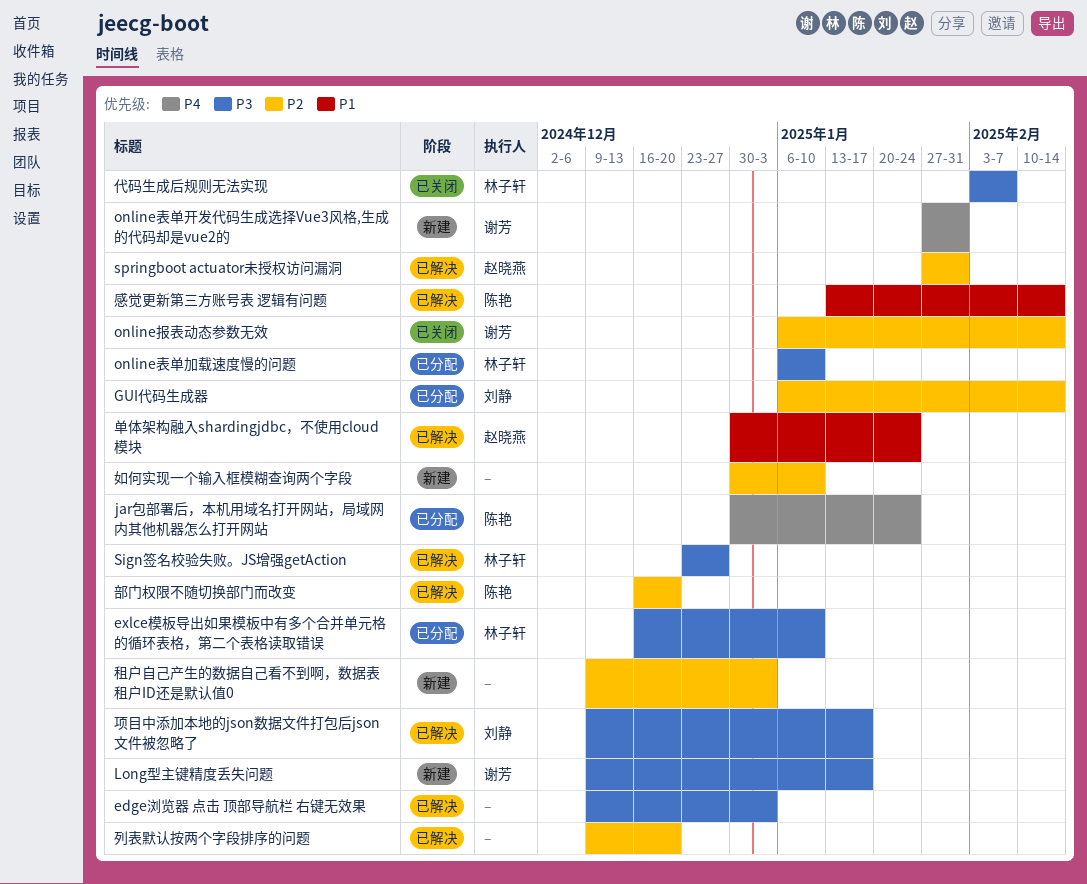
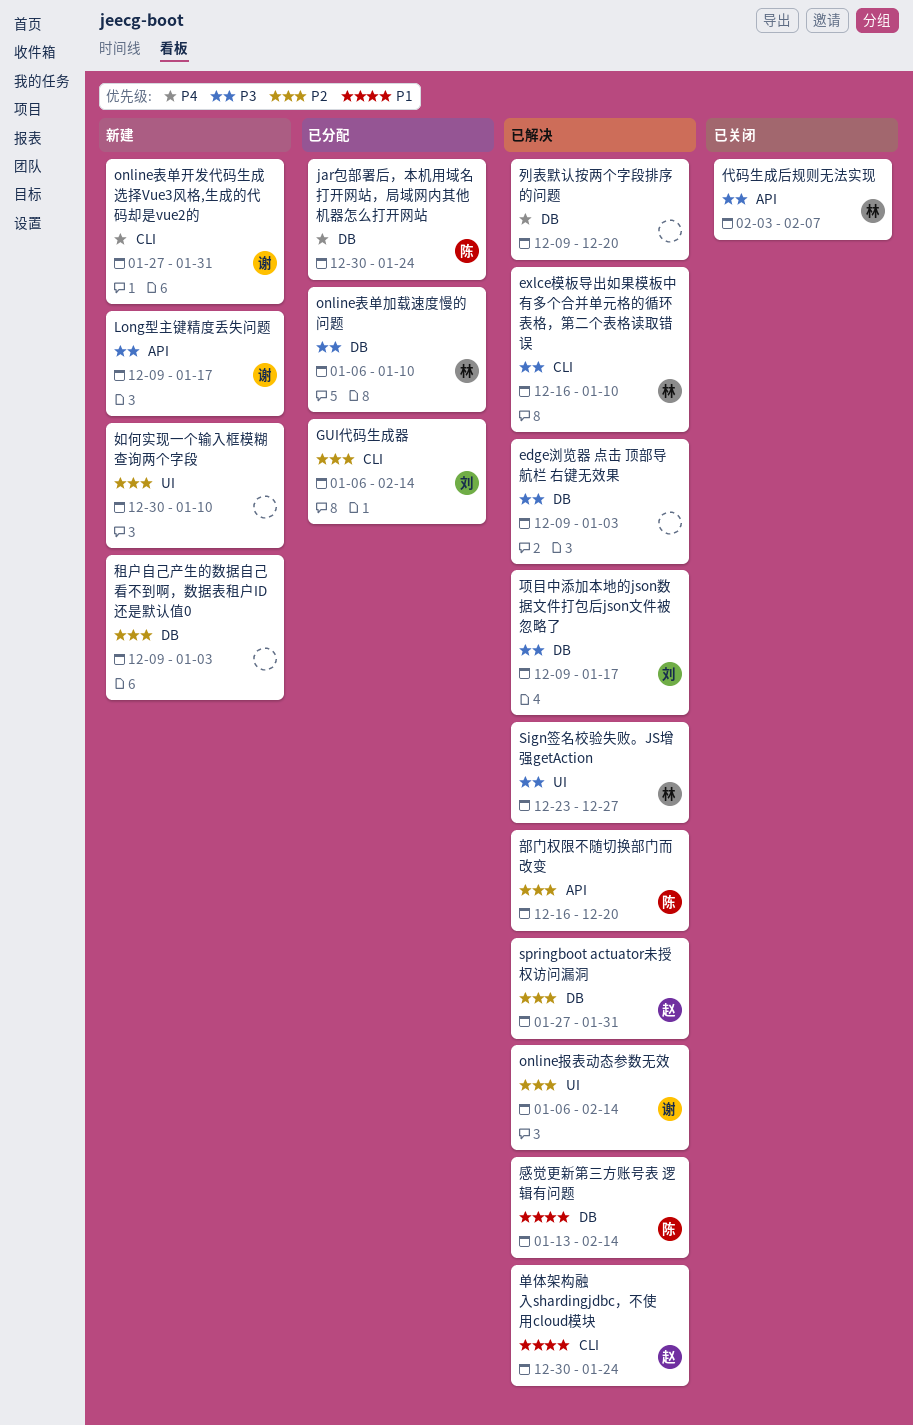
exlce模板导出如果模板中有多个合并单元格的循环表格，第二个表格读取错误, status: 已分配 -> 已解决
online报表动态参数无效, status: 已关闭 -> 已解决
列表默认按两个字段排序的问题, priority: P2 -> P4

